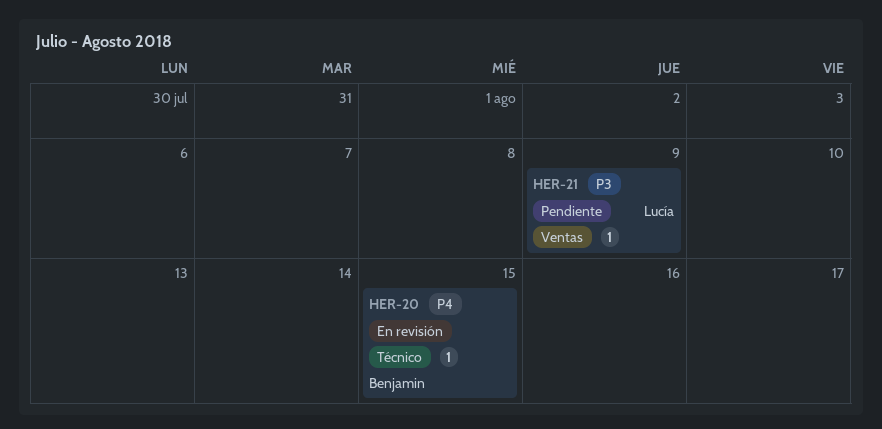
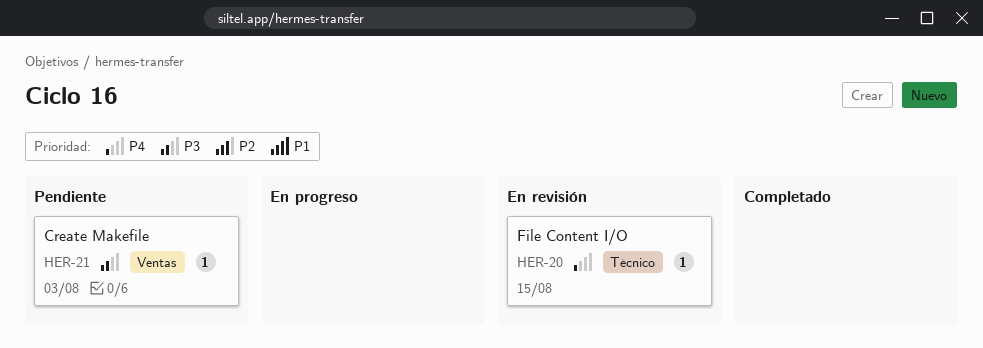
HER-21, due: Aug 9 -> Aug 3

